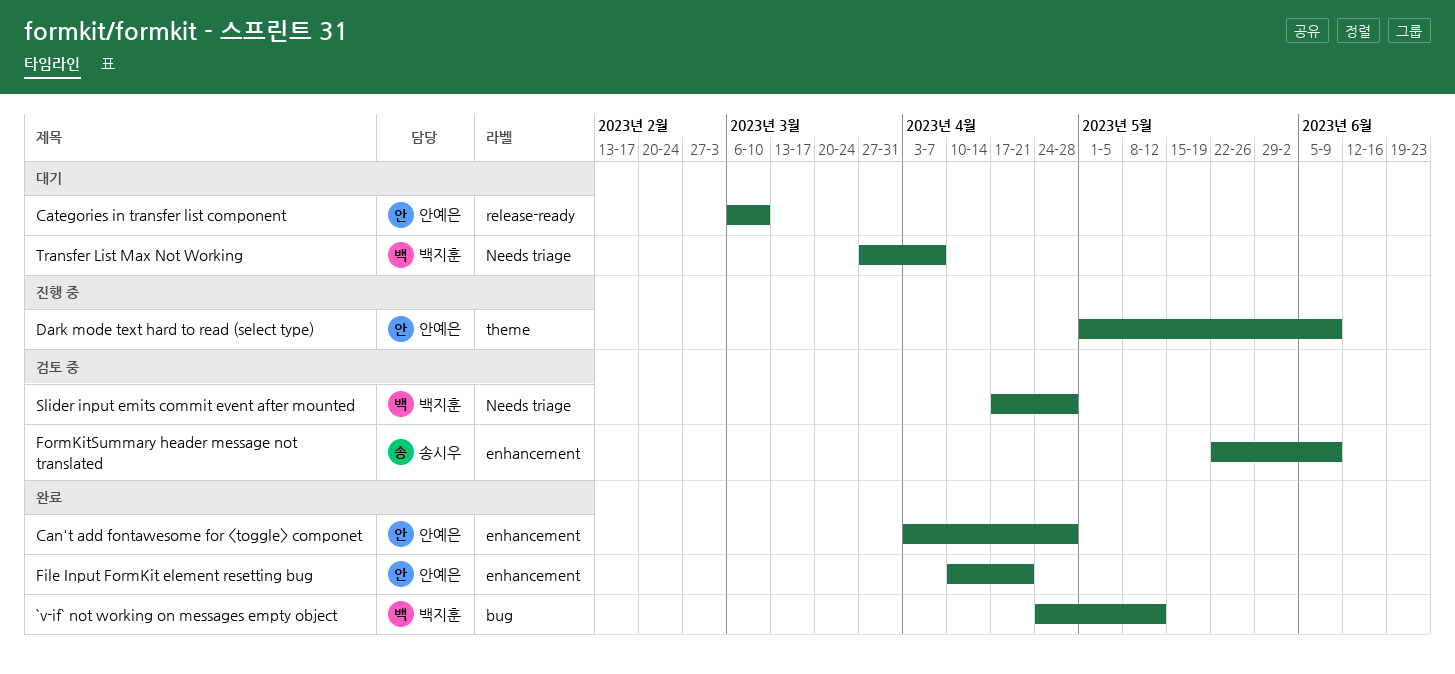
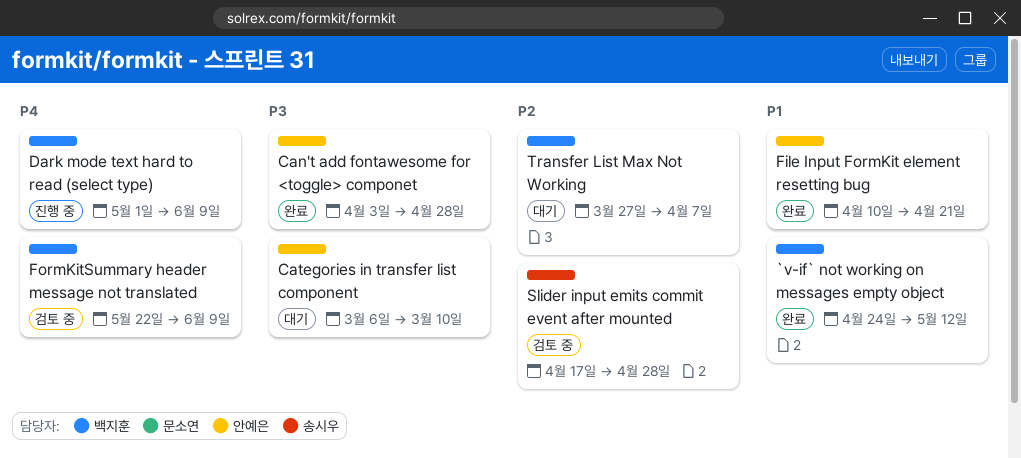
Dark mode text hard to read (select type), owner: 안예은 -> 백지훈
FormKitSummary header message not translated, owner: 송시우 -> 백지훈
Slider input emits commit event after mounted, owner: 백지훈 -> 송시우

